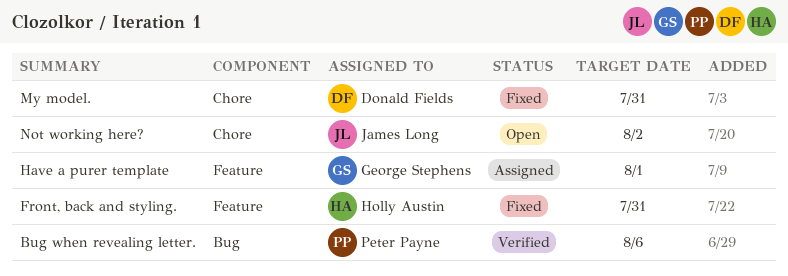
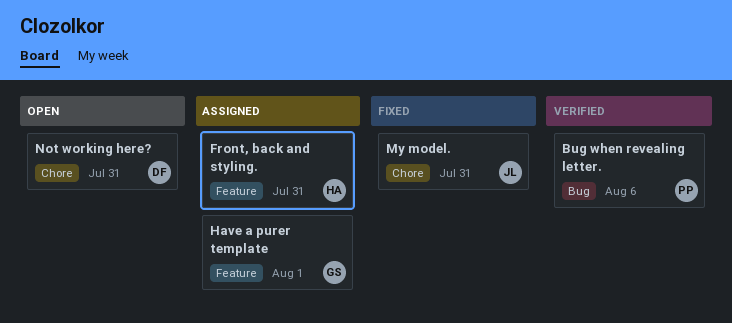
Front, back and styling., status: Fixed -> Assigned
My model., owner: Donald Fields -> James Long
Not working here?, owner: James Long -> Donald Fields
Not working here?, due: Aug 2 -> Jul 31

